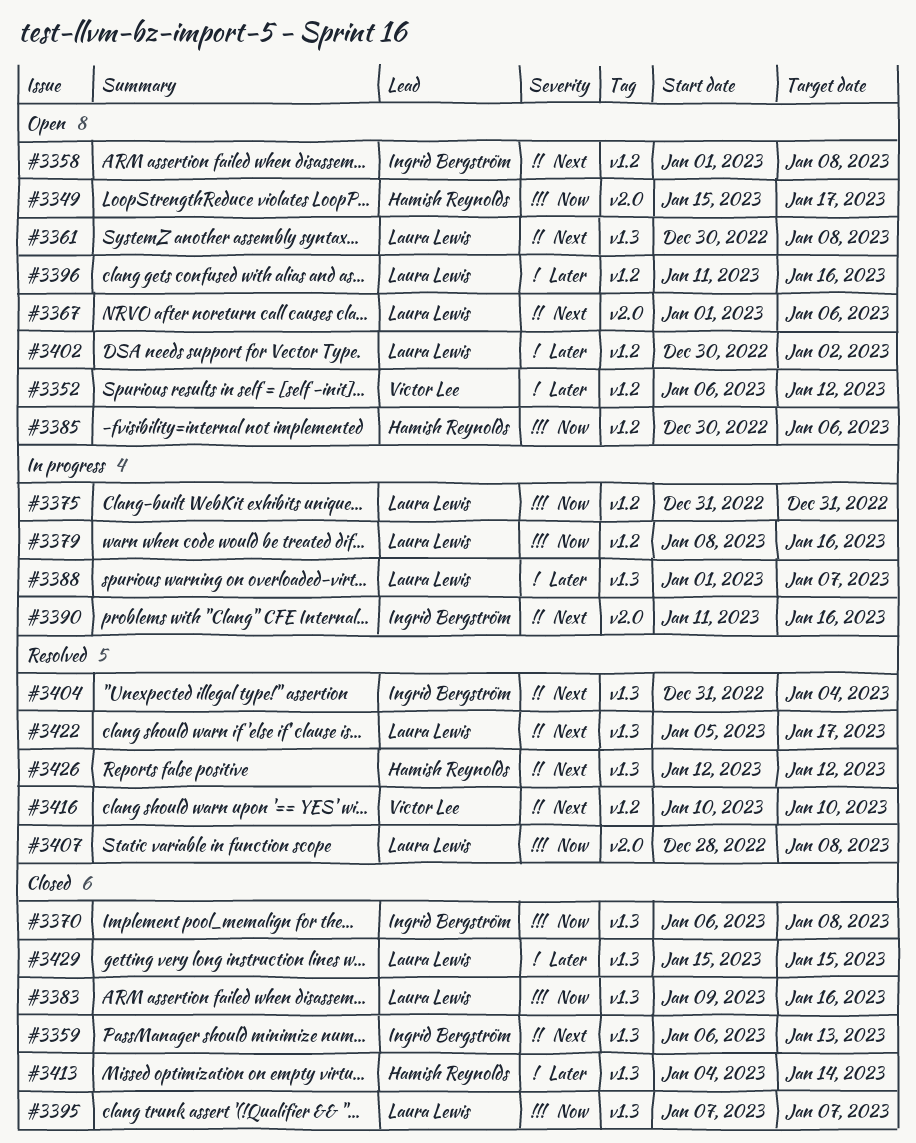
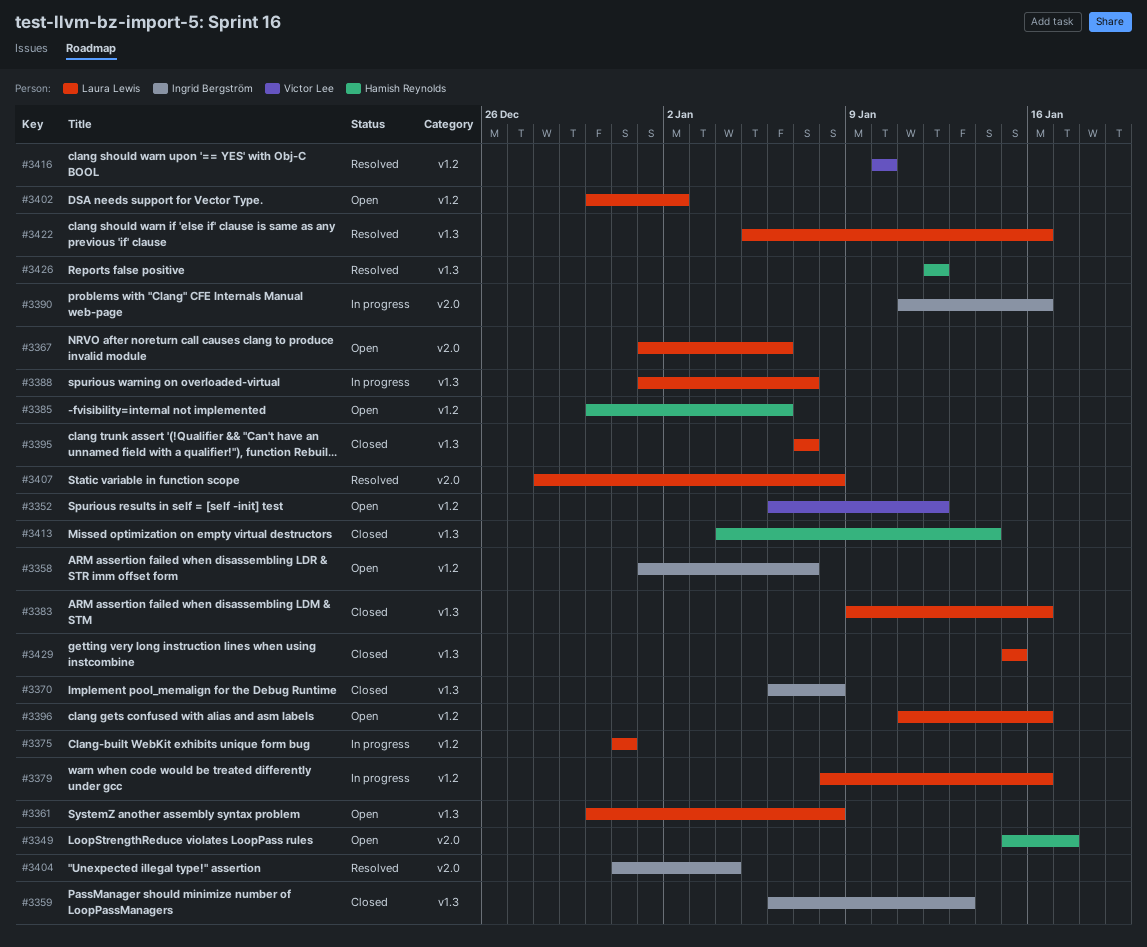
#3358, due: Jan 8 -> Jan 7
#3404, label: v1.3 -> v2.0
#3422, due: Jan 17 -> Jan 16

